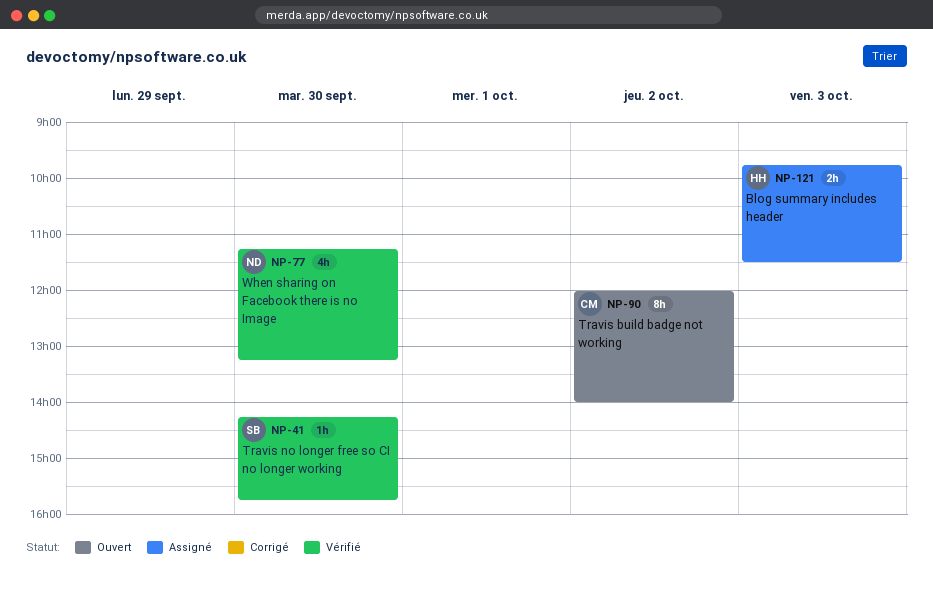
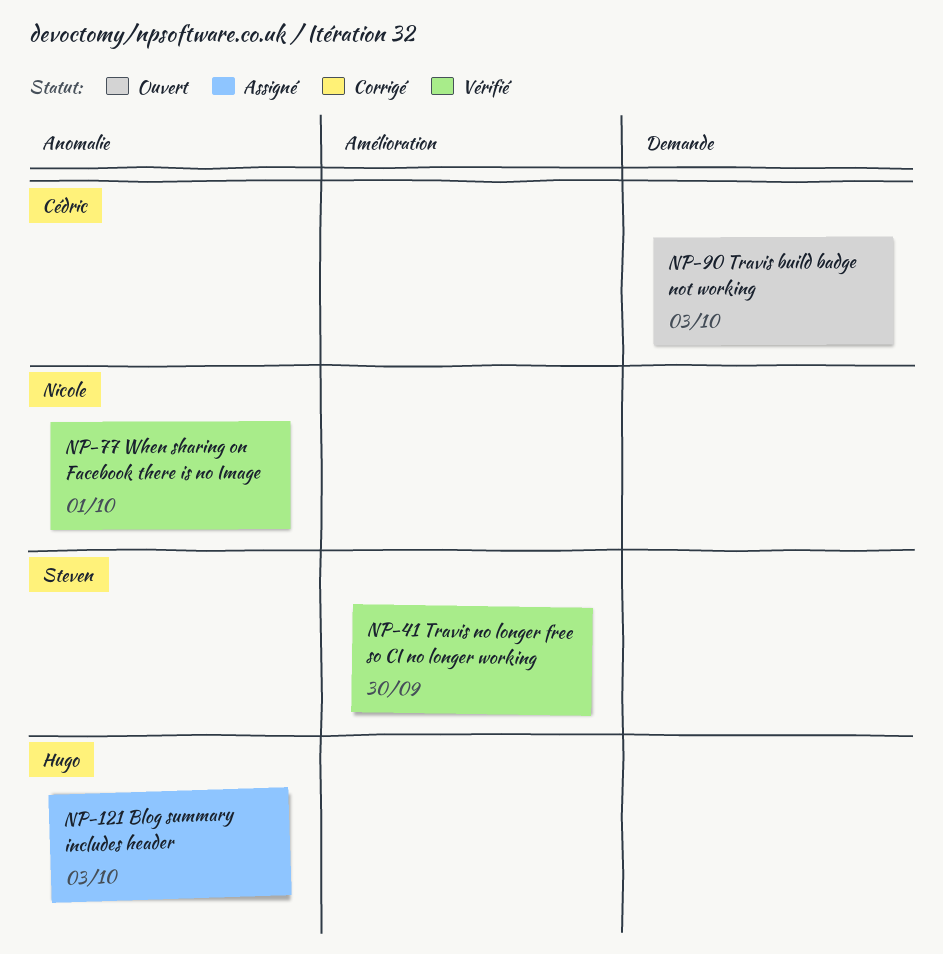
NP-77, day: Sep 30 -> Oct 1
NP-90, day: Oct 2 -> Oct 3

